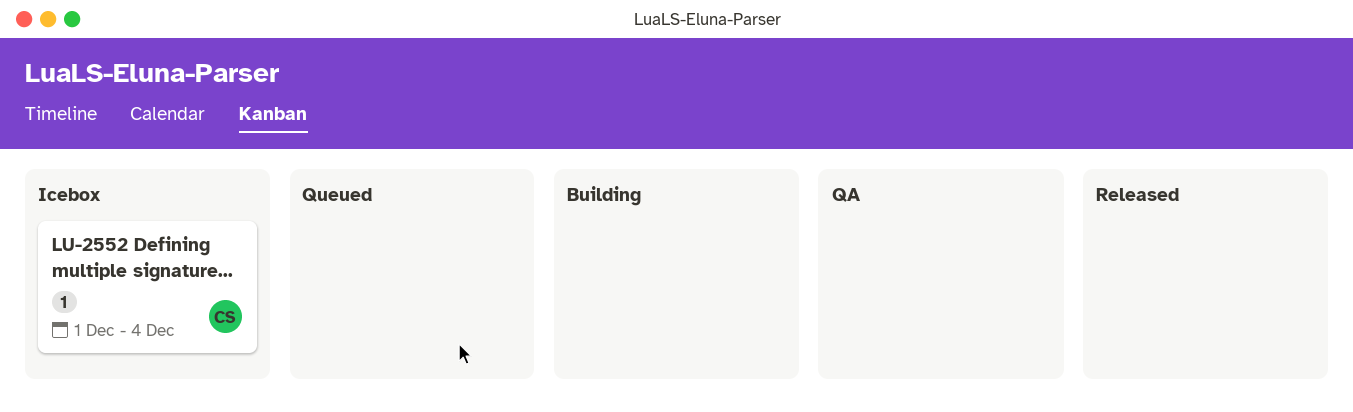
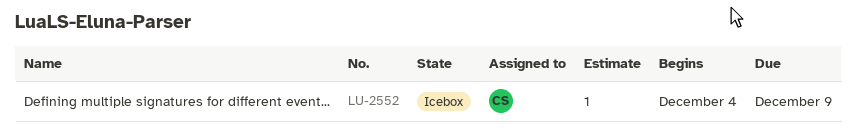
LU-2552, start: Dec 1 -> Dec 4
LU-2552, due: Dec 4 -> Dec 9

